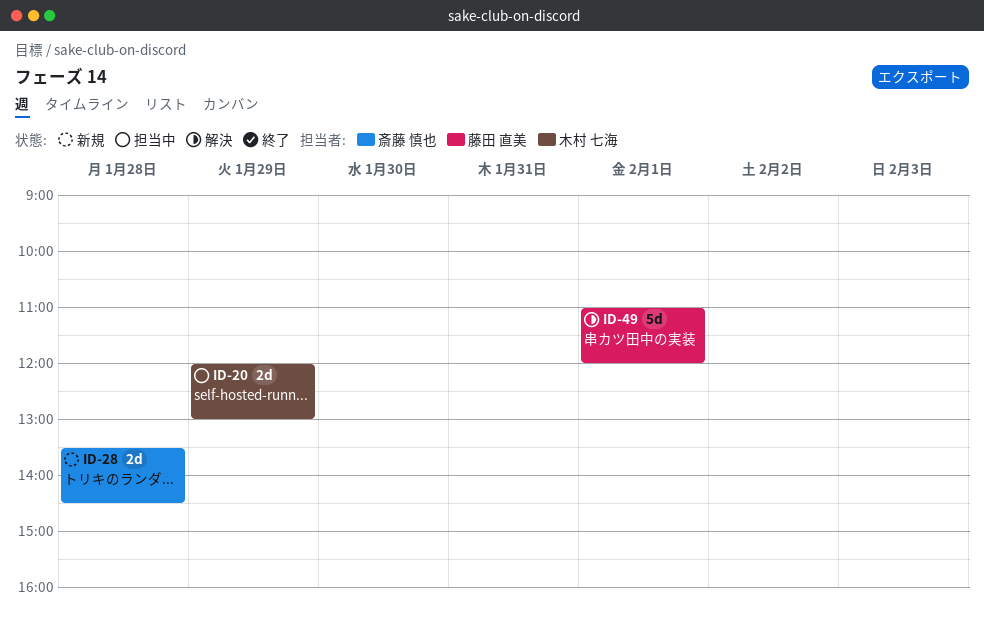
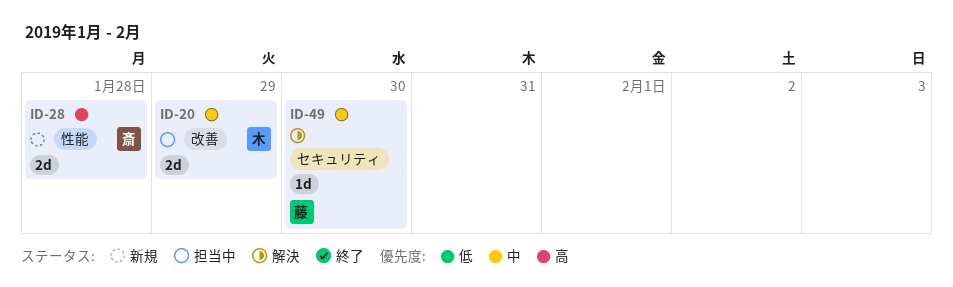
ID-49, estimate: 5d -> 1d
ID-49, day: Feb 1 -> Jan 30

